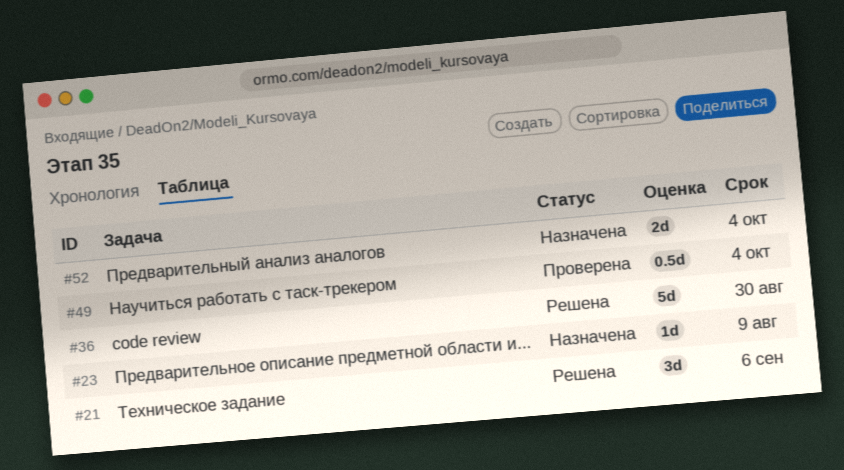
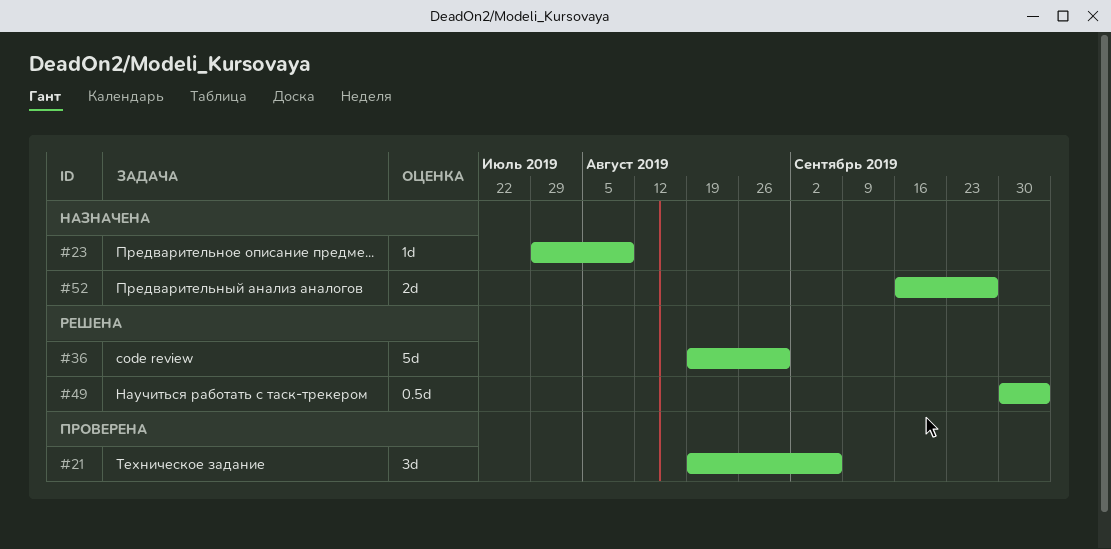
#21, status: Решена -> Проверена
#49, status: Проверена -> Решена
#52, due: Oct 4 -> Sep 27

